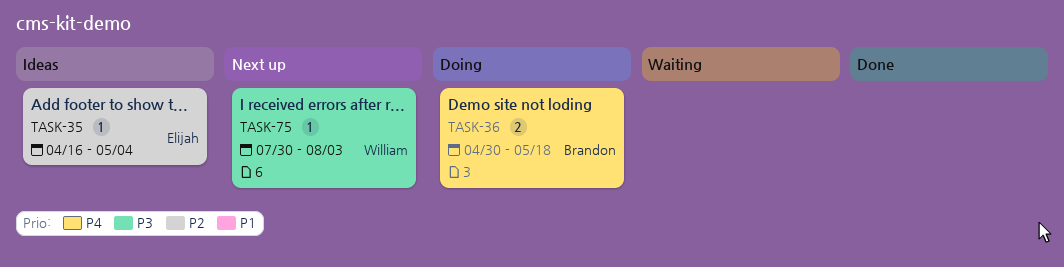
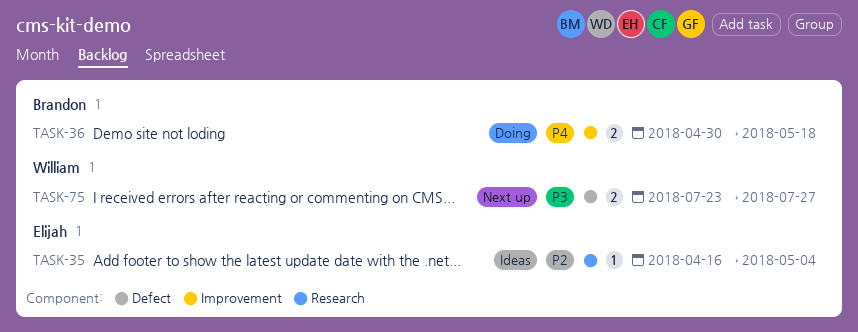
TASK-75, estimate: 1 -> 2
TASK-75, start: Jul 30 -> Jul 23
TASK-75, due: Aug 3 -> Jul 27

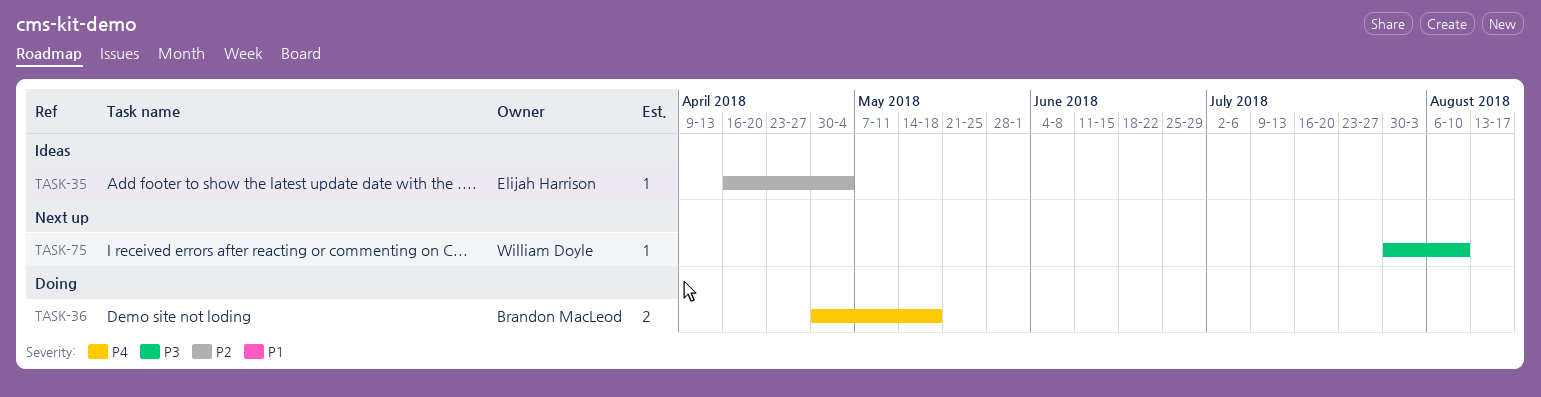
TASK-75, estimate: 2 -> 1
TASK-75, start: Jul 23 -> Jul 30
TASK-75, due: Jul 27 -> Aug 10

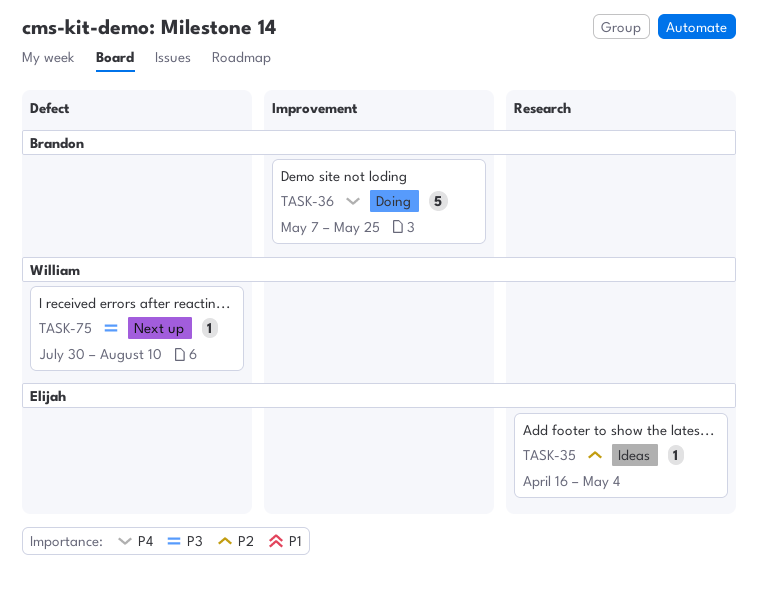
TASK-36, estimate: 2 -> 5
TASK-36, start: Apr 30 -> May 7
TASK-36, due: May 18 -> May 25

